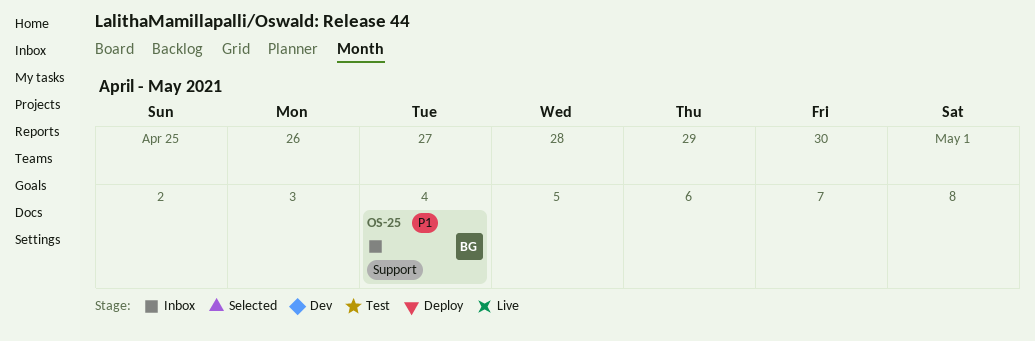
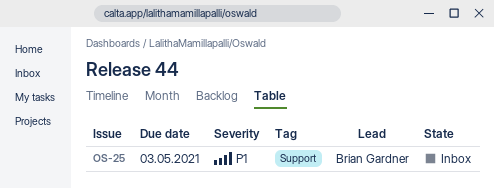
OS-25, due: May 4 -> May 3

